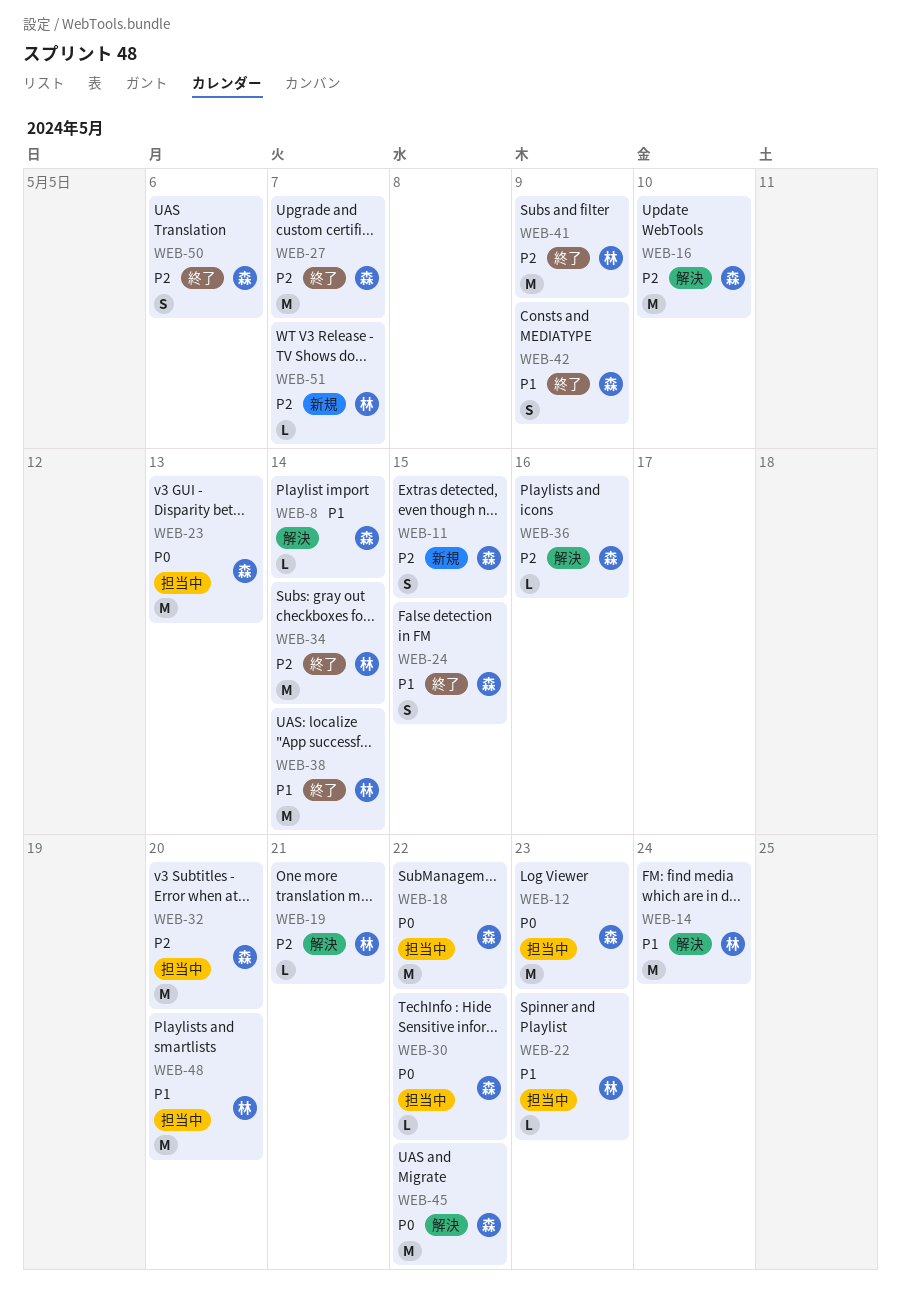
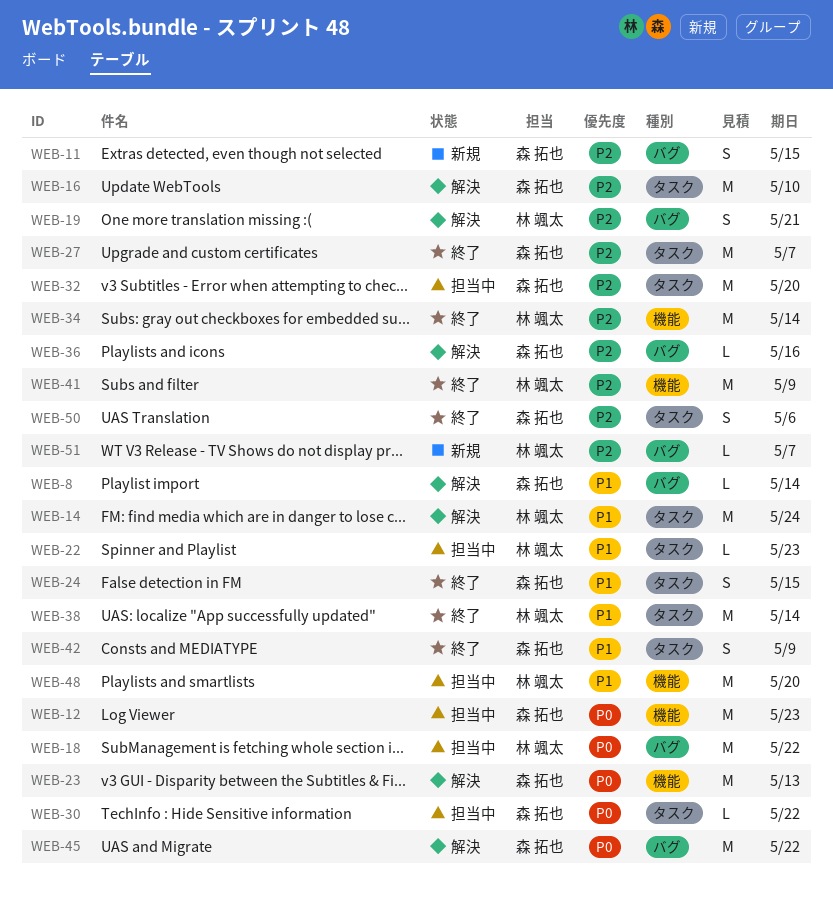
WEB-18, owner: 森 拓也 -> 林 颯太
WEB-19, estimate: L -> S
WEB-23, status: 担当中 -> 解決

